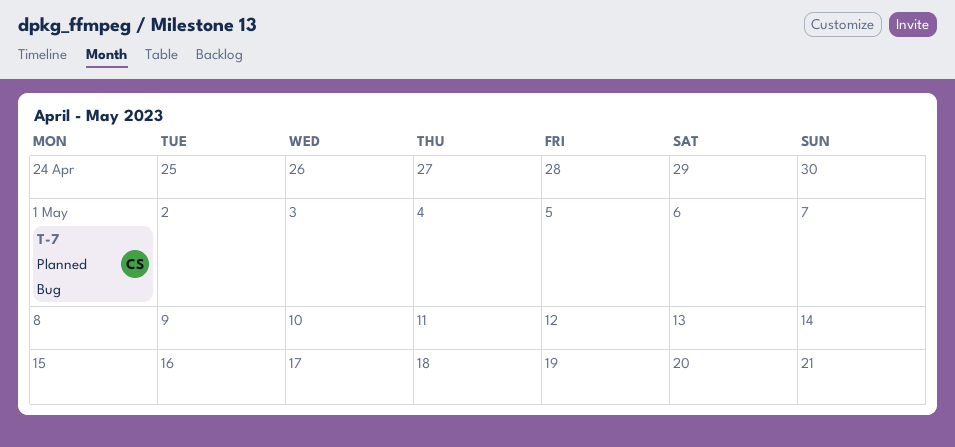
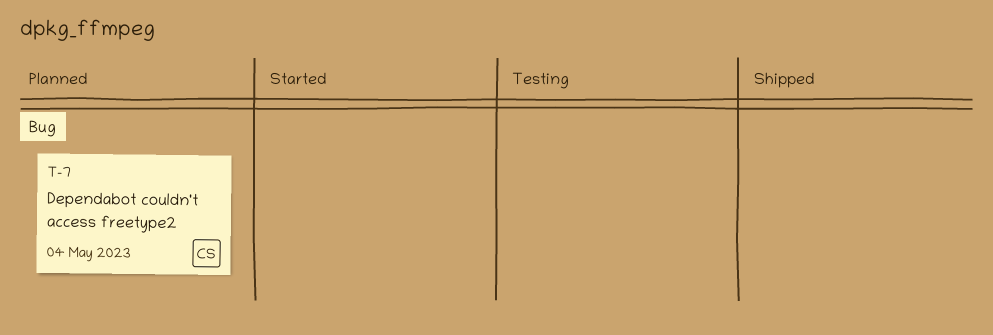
T-7, due: May 1 -> May 4

